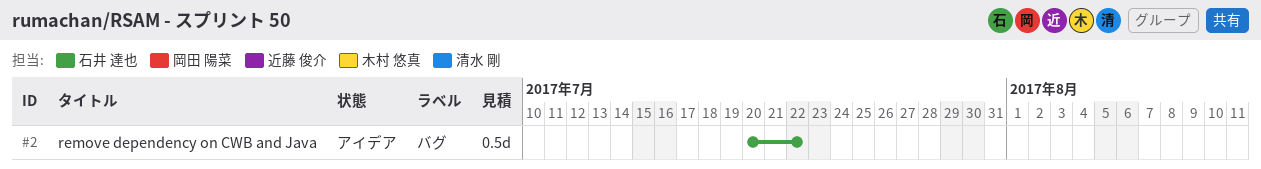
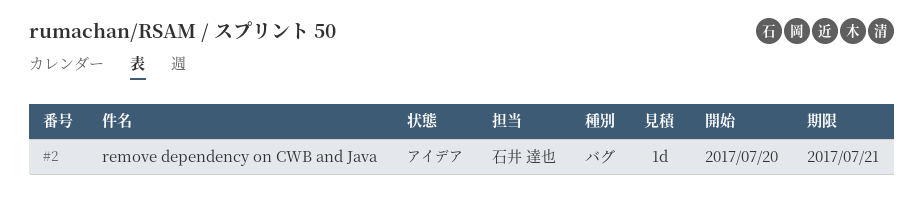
#2, estimate: 0.5d -> 1d
#2, due: Jul 22 -> Jul 21

